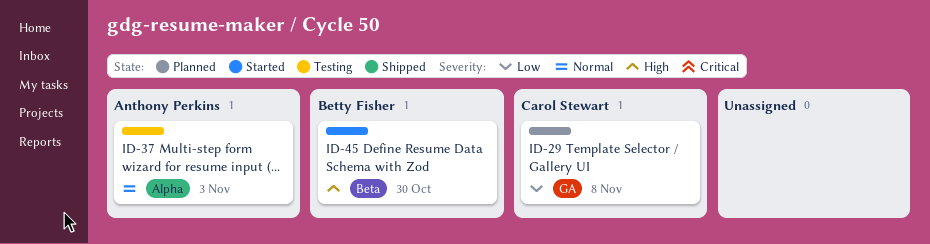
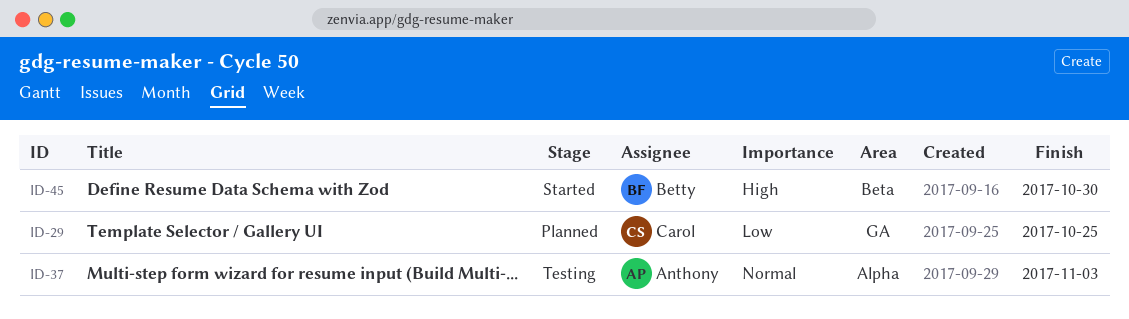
ID-29, due: Nov 8 -> Oct 25

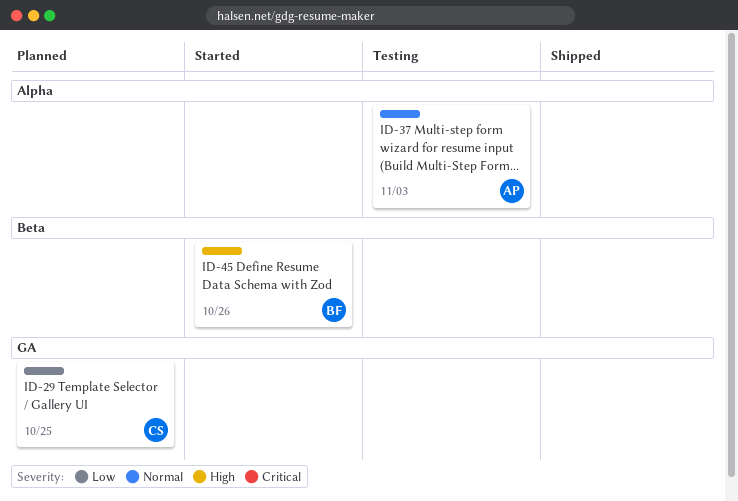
ID-45, due: Oct 30 -> Oct 26

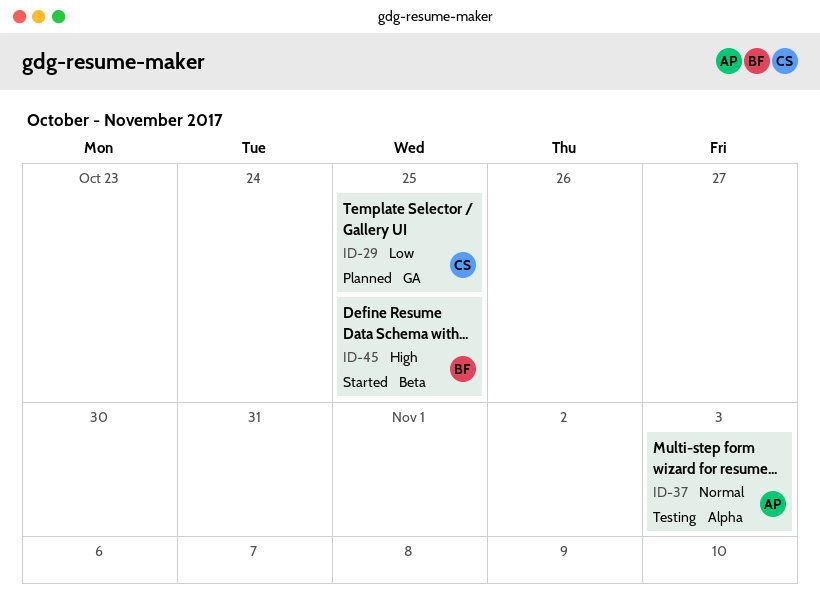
ID-45, due: Oct 26 -> Oct 25

